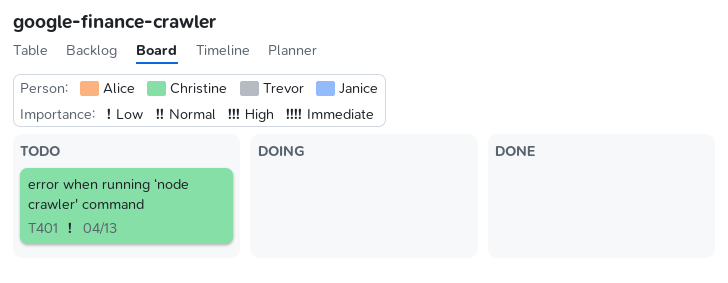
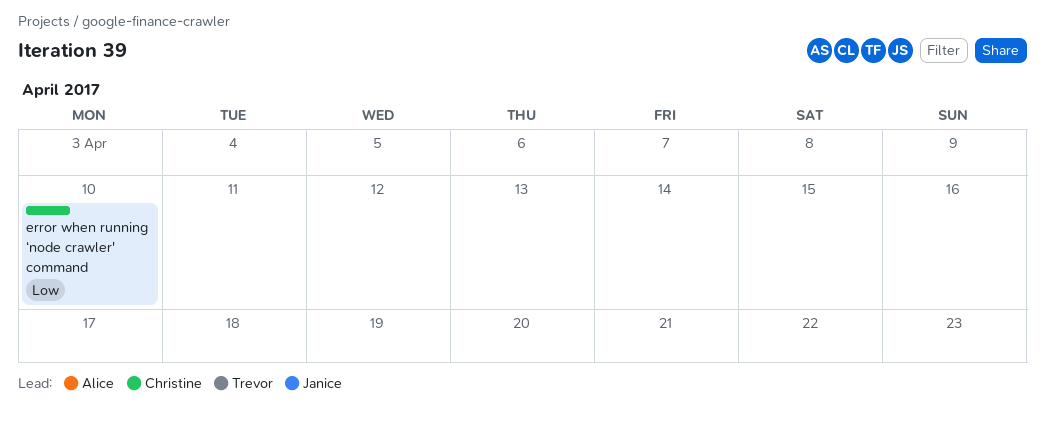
error when running ‘node crawler' command, due: Apr 13 -> Apr 10

